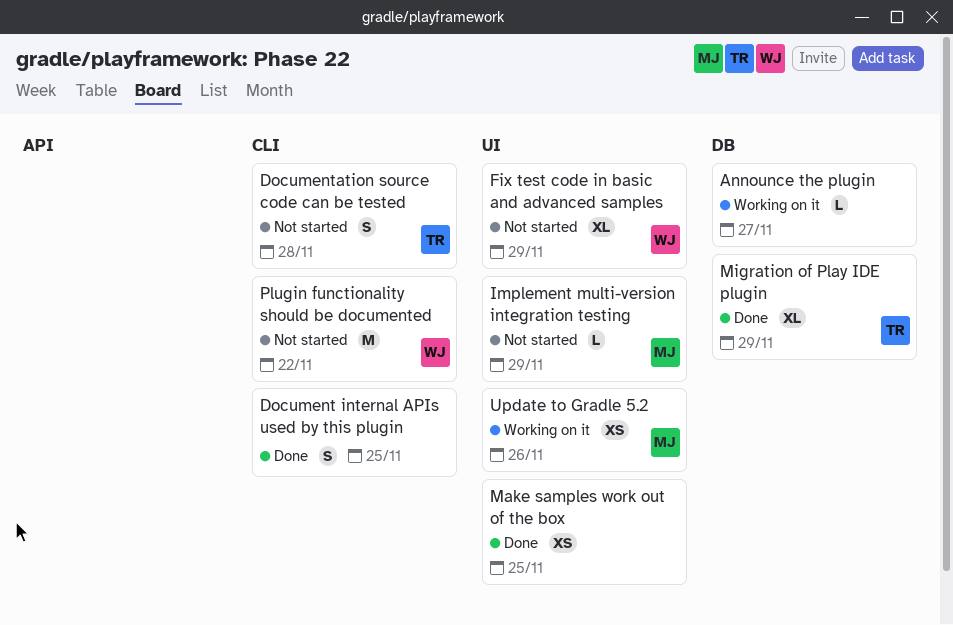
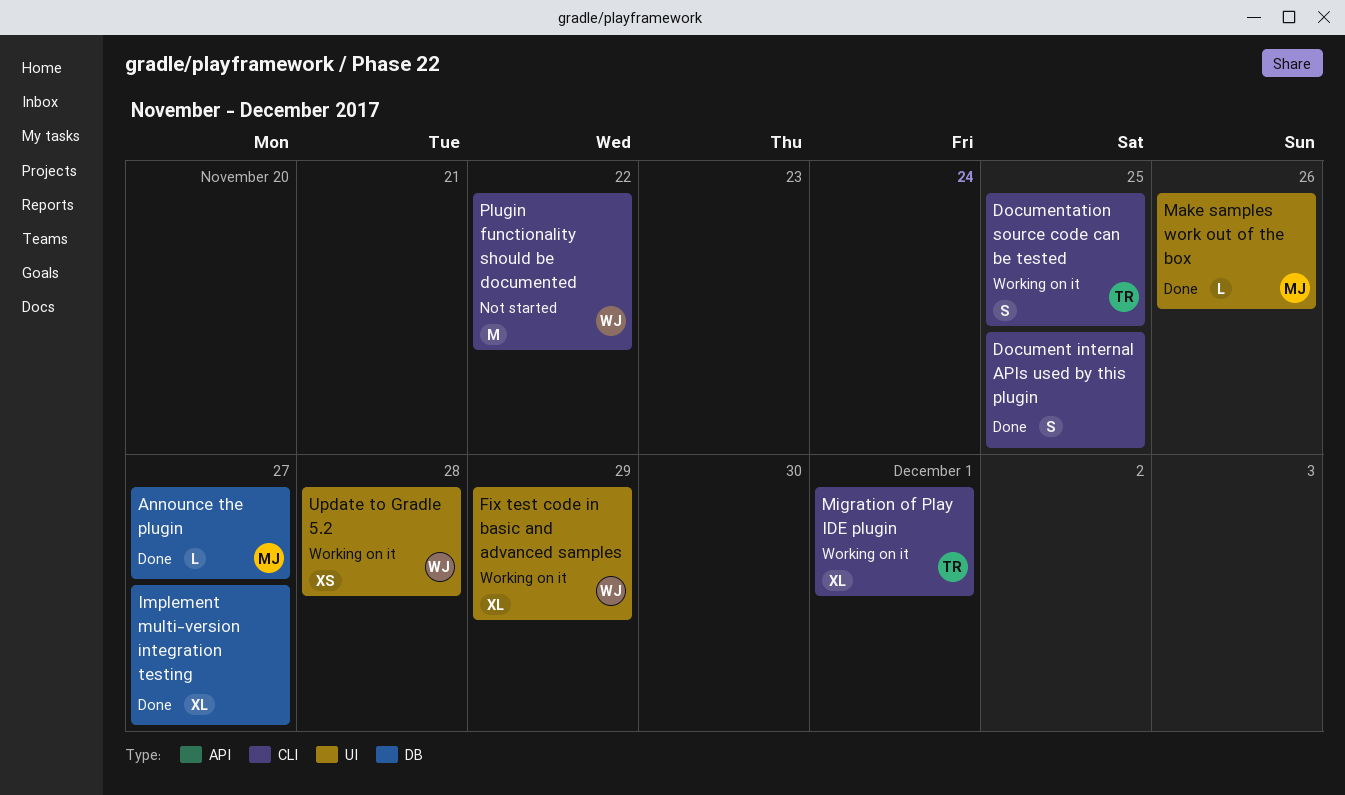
Announce the plugin, status: Working on it -> Done
Announce the plugin, owner: none -> MJ
Documentation source code can be tested, status: Not started -> Working on it
Documentation source code can be tested, due: Nov 28 -> Nov 25
Fix test code in basic and advanced samples, status: Not started -> Working on it
Implement multi-version integration testing, status: Not started -> Done
Implement multi-version integration testing, owner: MJ -> none
Implement multi-version integration testing, label: UI -> DB
Implement multi-version integration testing, estimate: L -> XL
Implement multi-version integration testing, due: Nov 29 -> Nov 27
Make samples work out of the box, owner: none -> MJ
Make samples work out of the box, estimate: XS -> L
Make samples work out of the box, due: Nov 25 -> Nov 26
Migration of Play IDE plugin, status: Done -> Working on it
Migration of Play IDE plugin, label: DB -> CLI
Migration of Play IDE plugin, due: Nov 29 -> Dec 1
Update to Gradle 5.2, owner: MJ -> WJ
Update to Gradle 5.2, due: Nov 26 -> Nov 28

